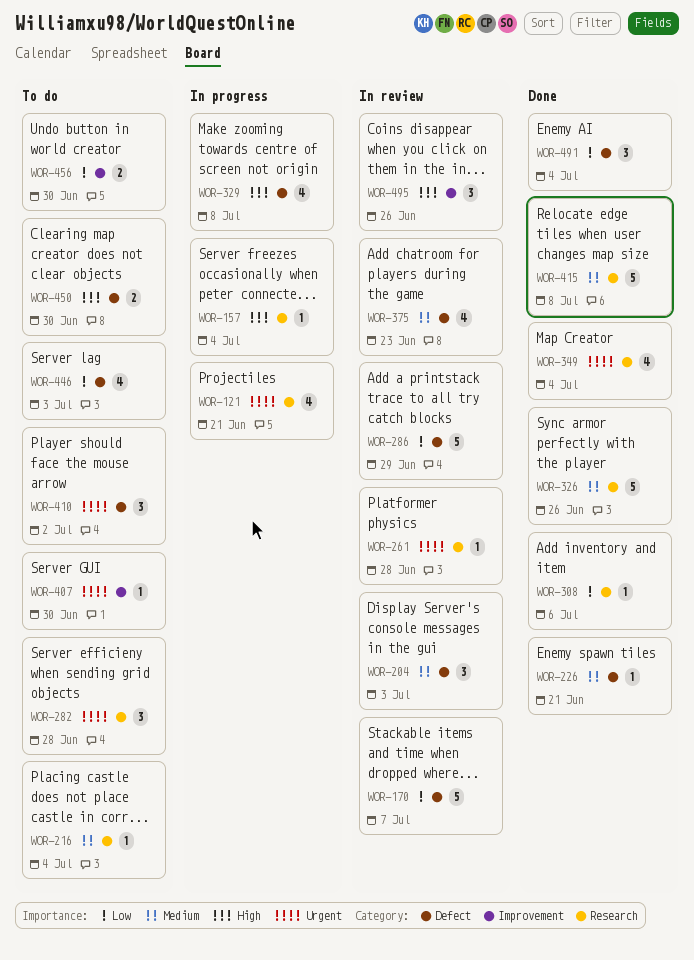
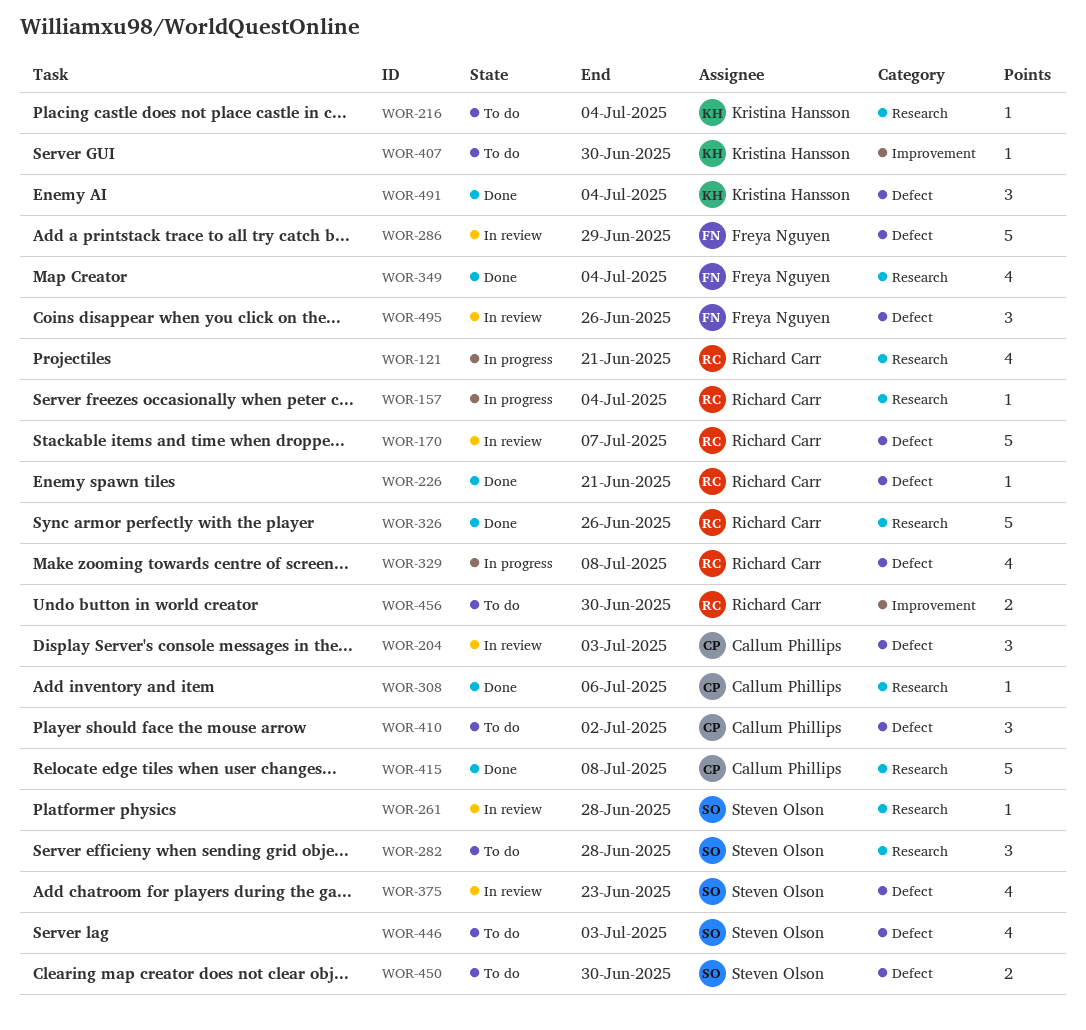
WOR-495, label: Improvement -> Defect

